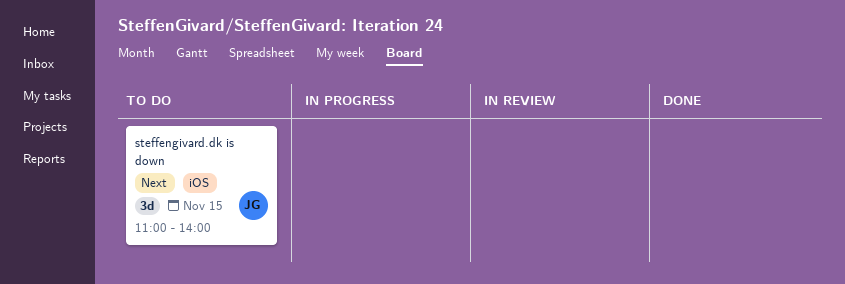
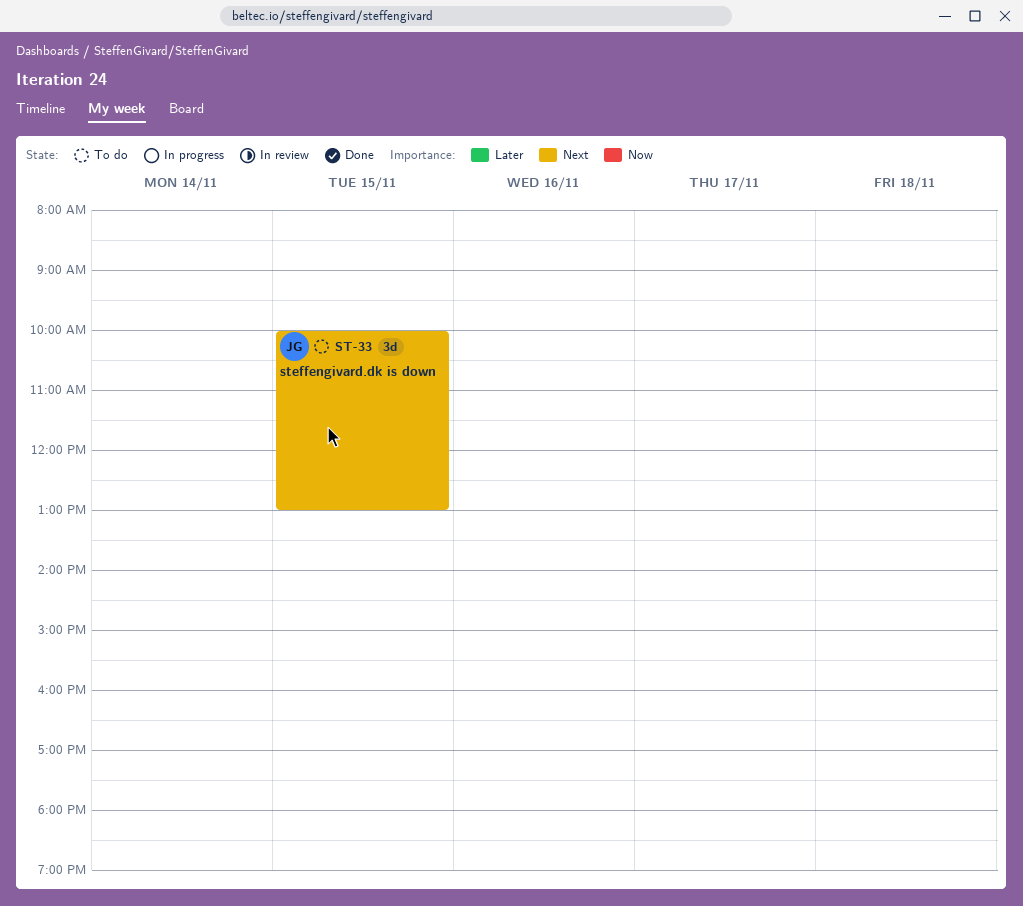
steffengivard.dk is down, begins: 11:00 -> 10:00
steffengivard.dk is down, ends: 14:00 -> 13:00

